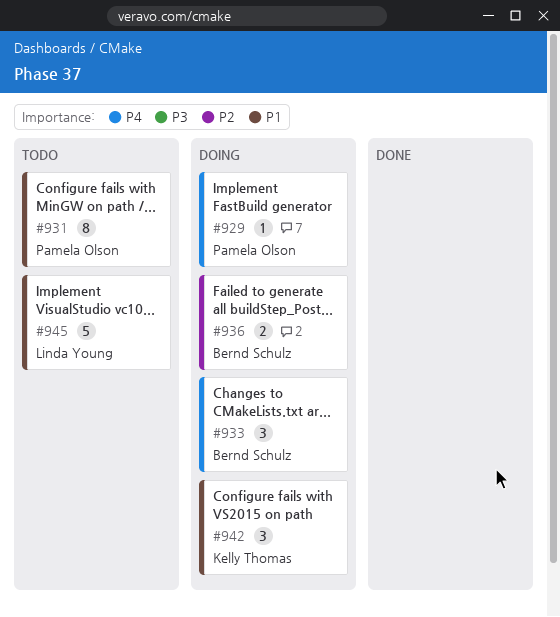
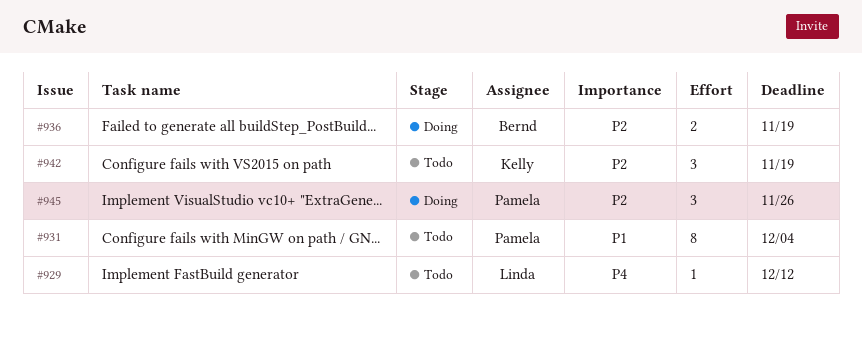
#929, status: Doing -> Todo
#929, owner: Pamela Olson -> Linda Young
#933: present -> none
#942, status: Doing -> Todo
#942, priority: P1 -> P2
#945, status: Todo -> Doing
#945, owner: Linda Young -> Pamela Olson
#945, priority: P1 -> P2
#945, estimate: 5 -> 3

